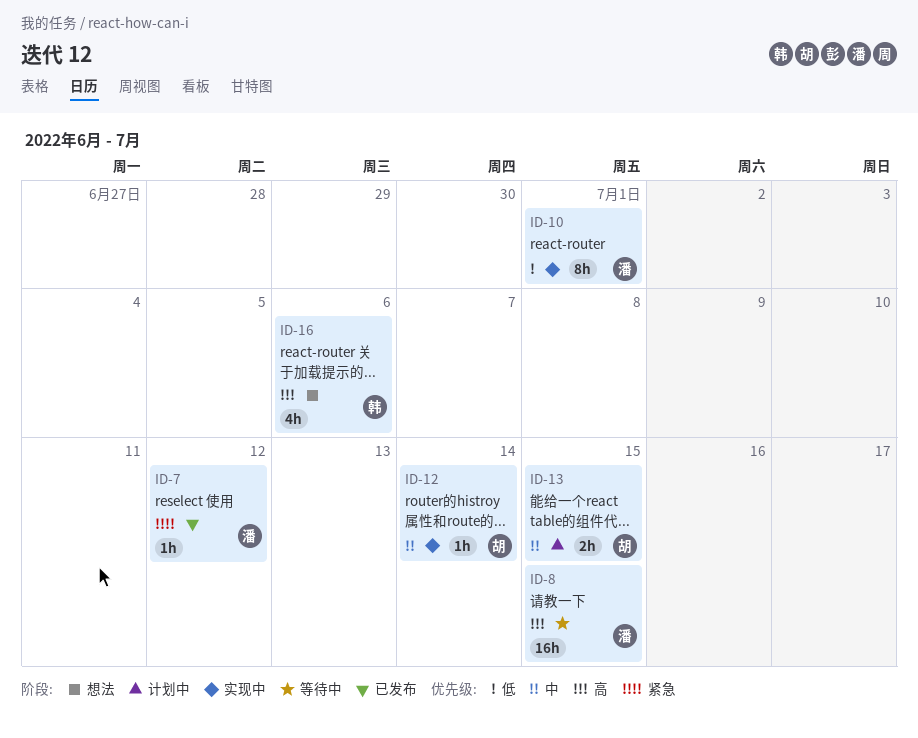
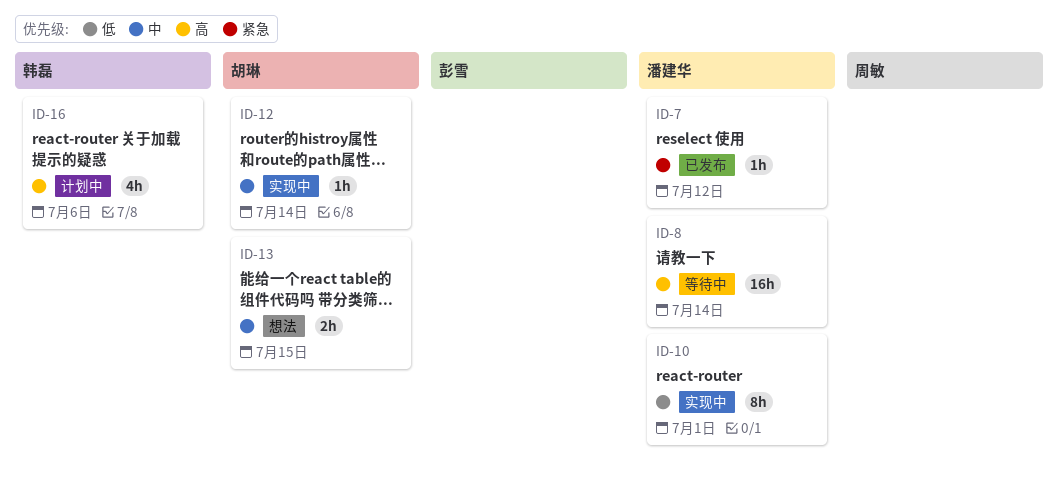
ID-8, due: Jul 15 -> Jul 14
ID-13, status: 计划中 -> 想法
ID-16, status: 想法 -> 计划中

